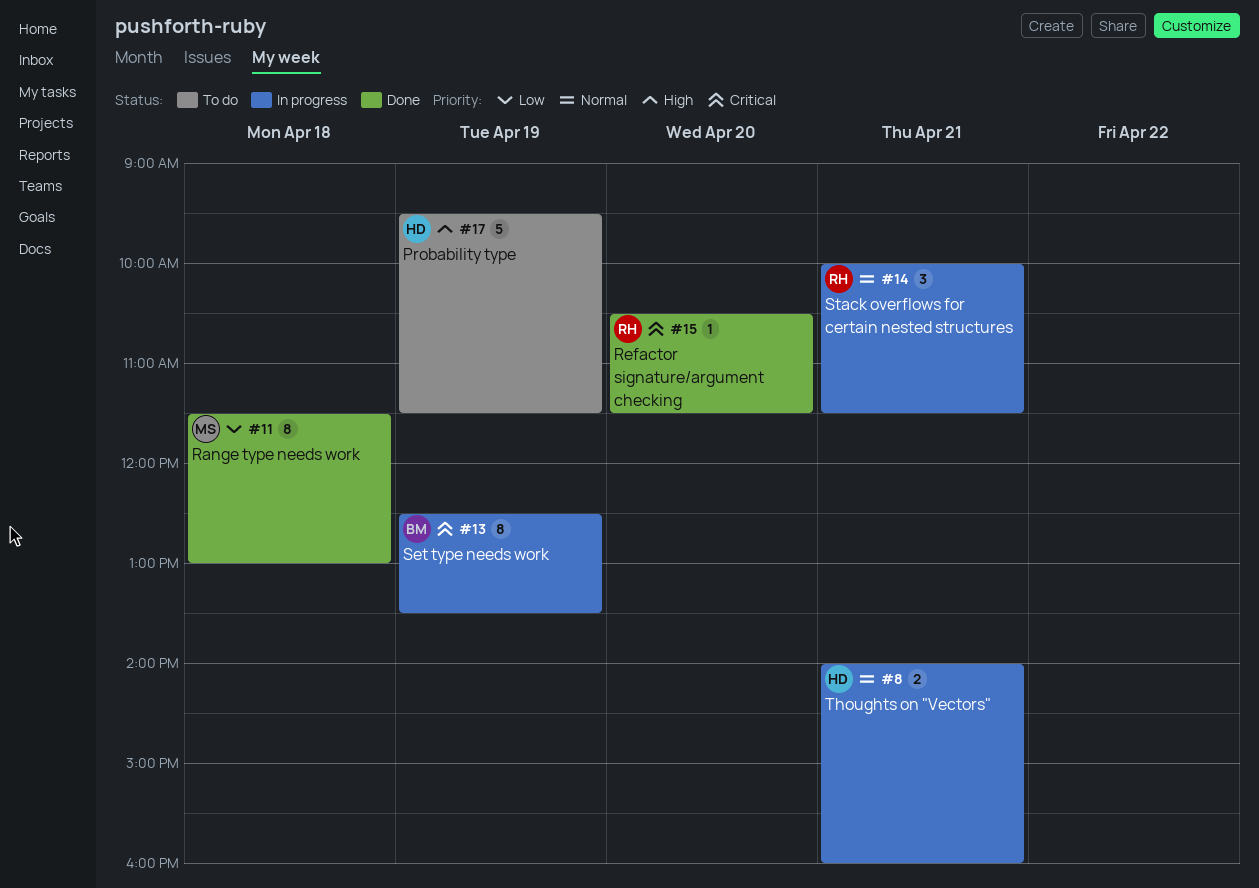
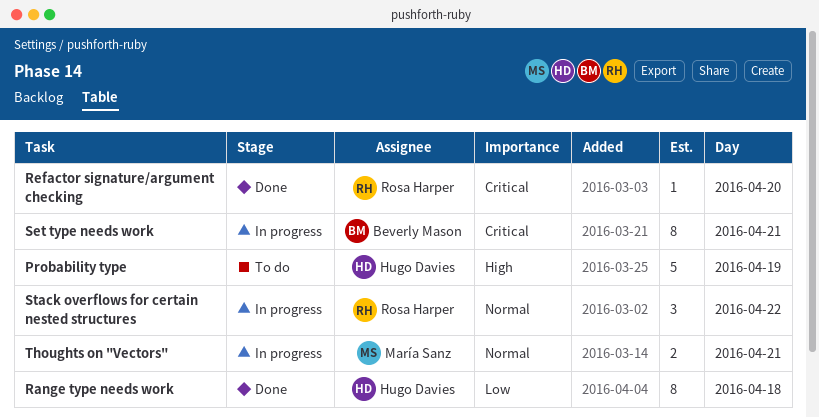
Range type needs work, owner: María Sanz -> Hugo Davies
Set type needs work, day: Apr 19 -> Apr 21
Stack overflows for certain nested structures, day: Apr 21 -> Apr 22
Thoughts on "Vectors", owner: Hugo Davies -> María Sanz

